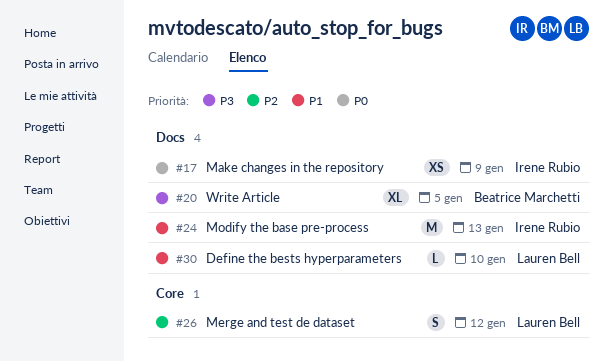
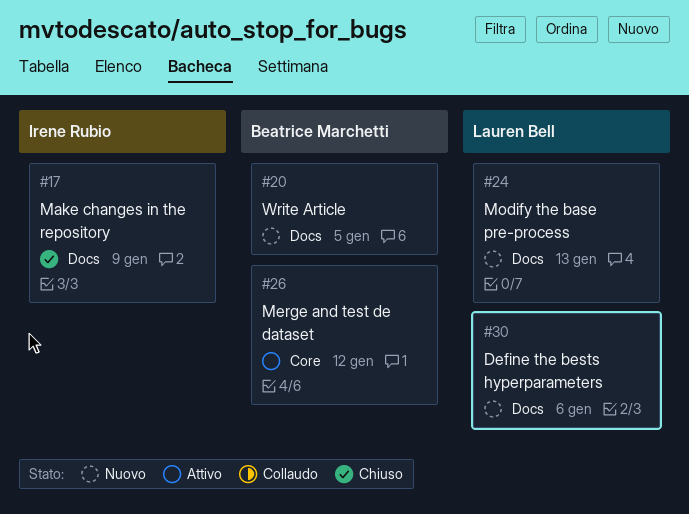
#24, owner: Irene Rubio -> Lauren Bell
#26, owner: Lauren Bell -> Beatrice Marchetti
#30, due: Jan 10 -> Jan 6

